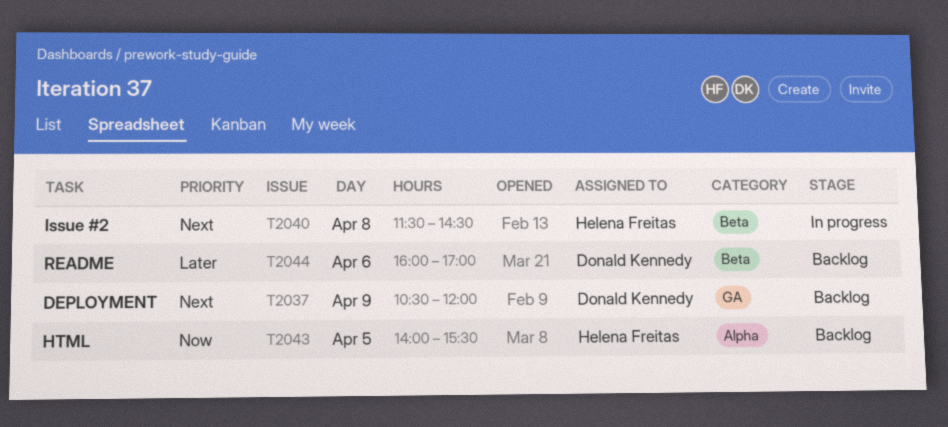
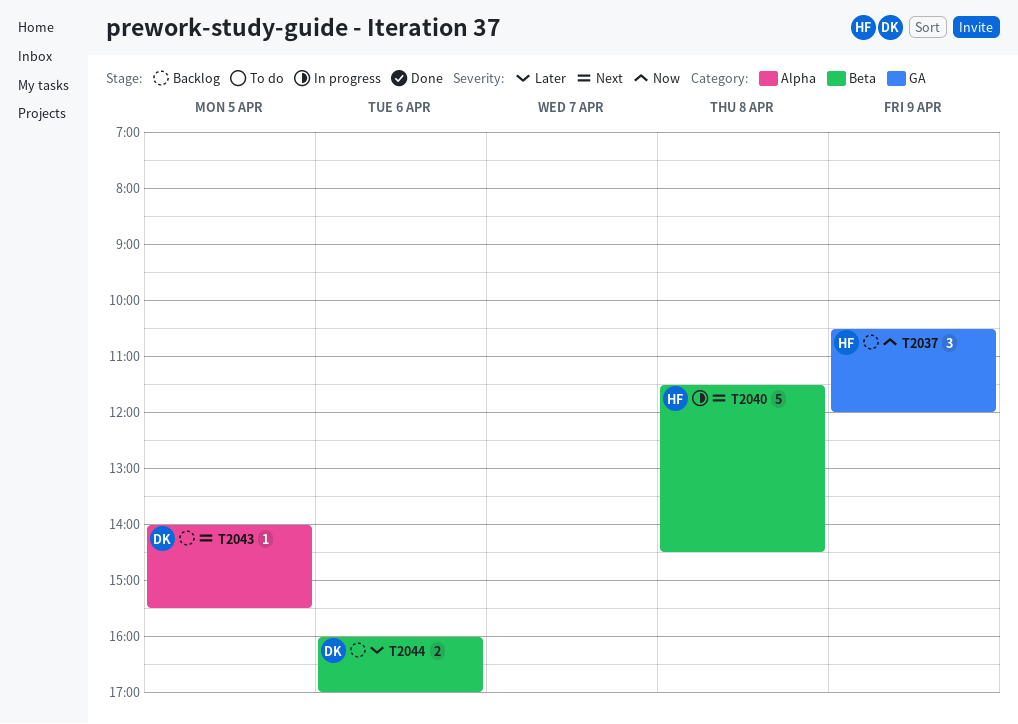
T2037, owner: Donald Kennedy -> Helena Freitas
T2037, priority: Next -> Now
T2043, owner: Helena Freitas -> Donald Kennedy
T2043, priority: Now -> Next

